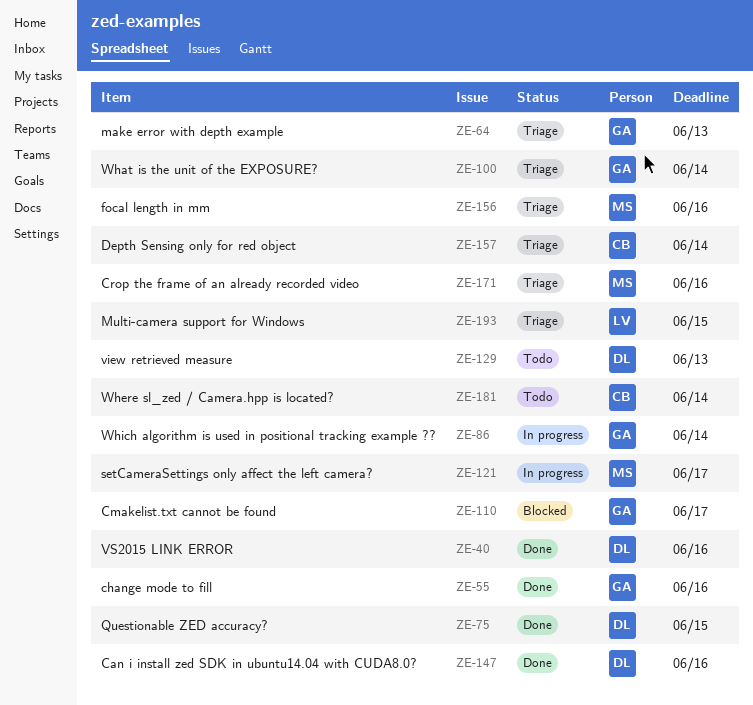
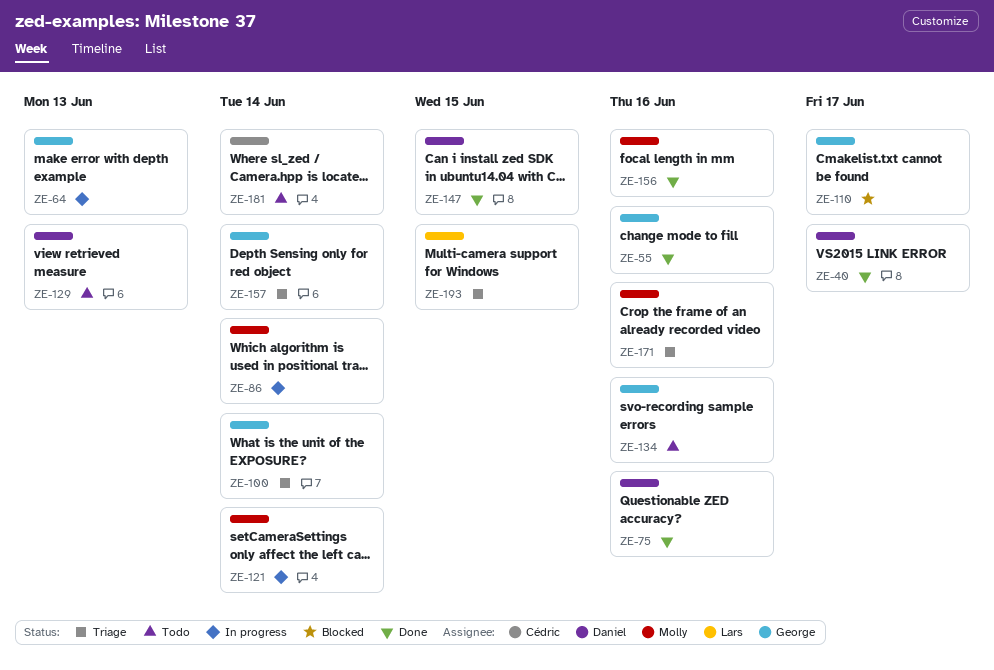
ZE-40, due: Jun 16 -> Jun 17
ZE-64, status: Triage -> In progress
ZE-75, due: Jun 15 -> Jun 16
ZE-86, owner: George -> Molly
ZE-121, due: Jun 17 -> Jun 14
ZE-134: none -> present
ZE-147, due: Jun 16 -> Jun 15
ZE-156, status: Triage -> Done
ZE-157, owner: Cédric -> George

